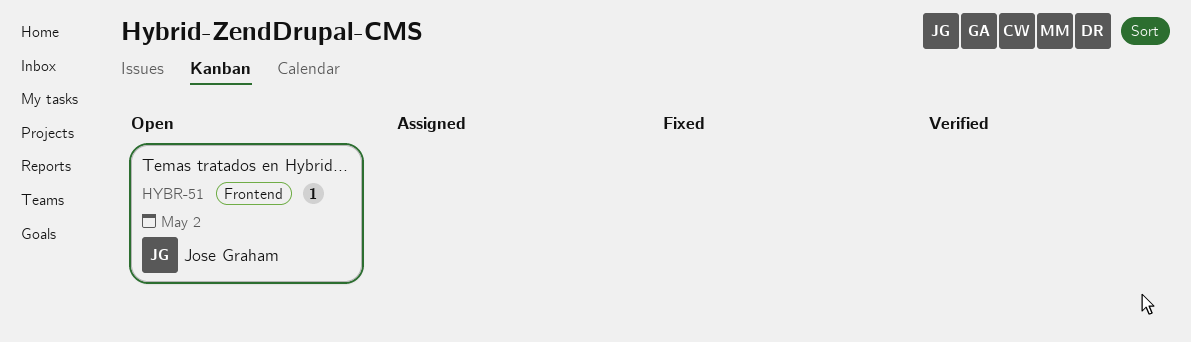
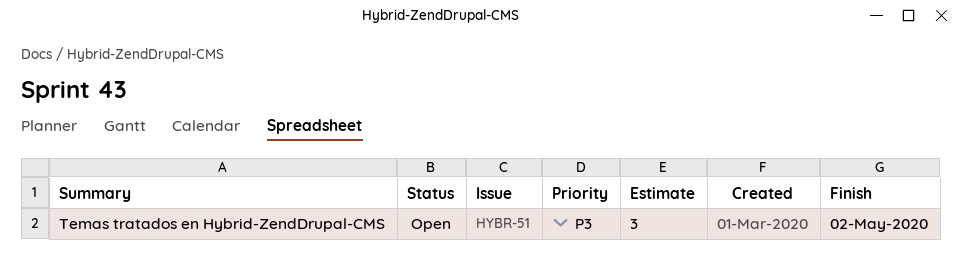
HYBR-51, estimate: 1 -> 3

